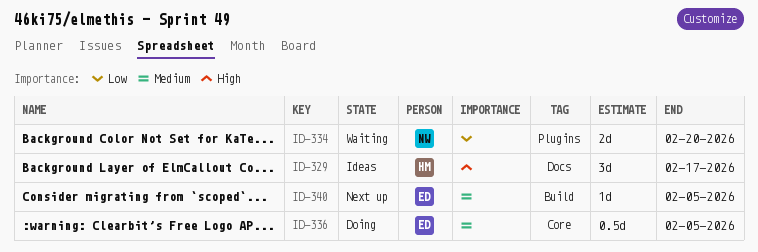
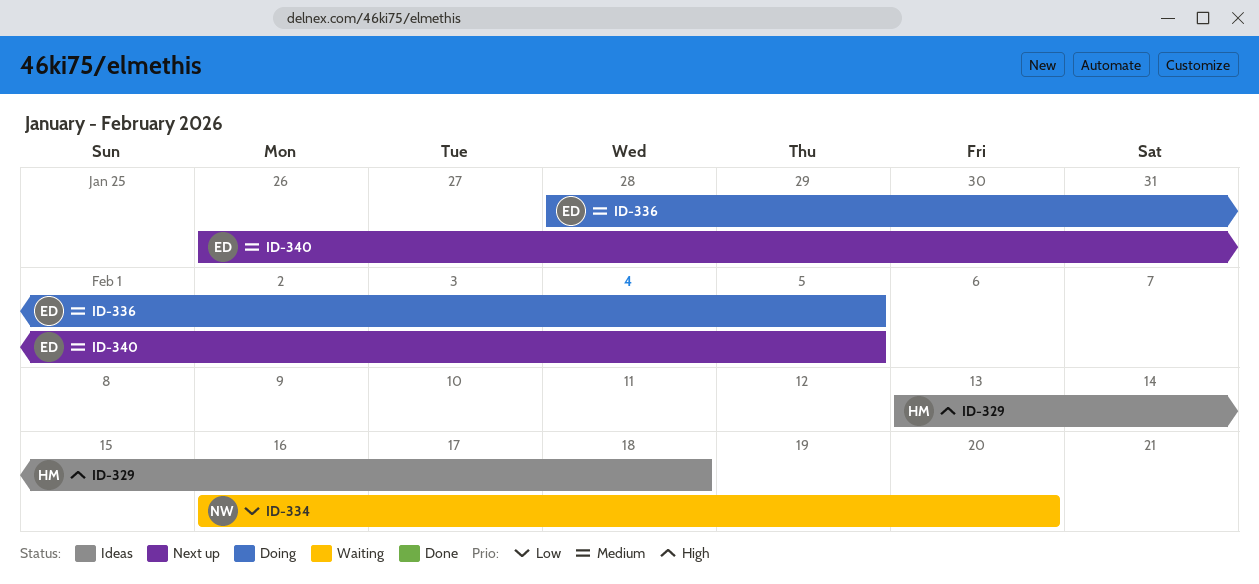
ID-329, due: Feb 17 -> Feb 18

